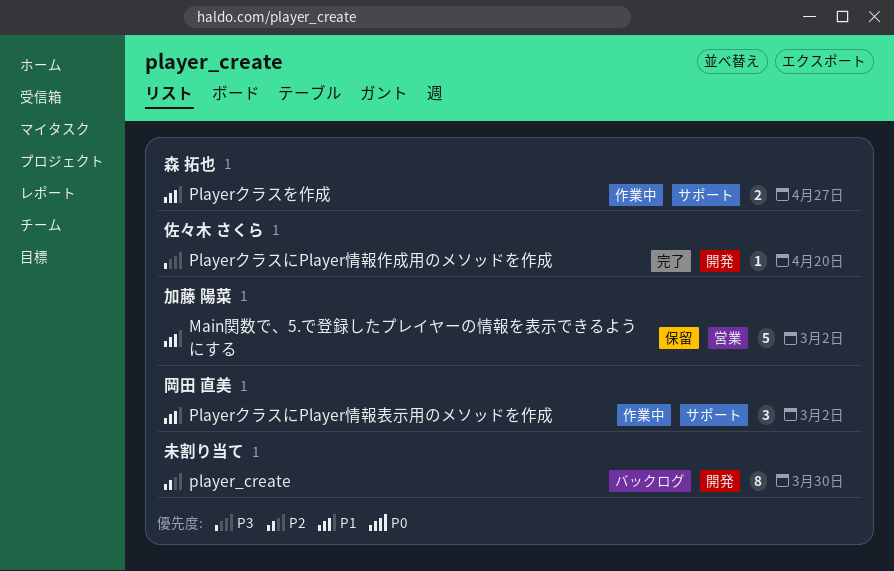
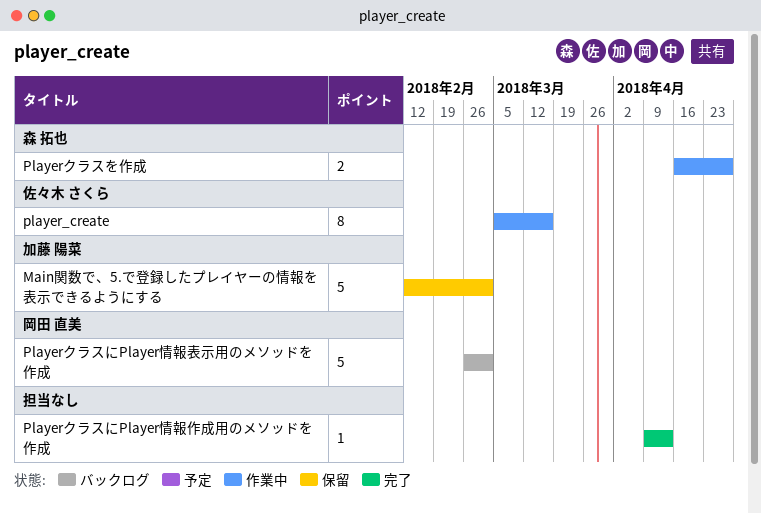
player_create, status: バックログ -> 作業中
player_create, owner: none -> 佐々木 さくら
player_create, due: Mar 30 -> Mar 16
PlayerクラスにPlayer情報作成用のメソッドを作成, owner: 佐々木 さくら -> none
PlayerクラスにPlayer情報作成用のメソッドを作成, due: Apr 20 -> Apr 13
PlayerクラスにPlayer情報表示用のメソッドを作成, status: 作業中 -> バックログ
PlayerクラスにPlayer情報表示用のメソッドを作成, estimate: 3 -> 5

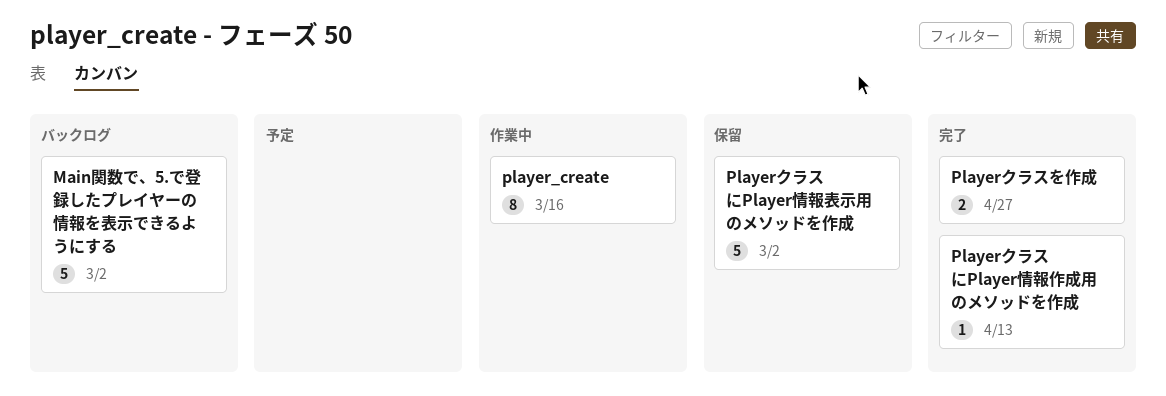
Main関数で、5.で登録したプレイヤーの情報を表示できるようにする, status: 保留 -> バックログ
PlayerクラスにPlayer情報表示用のメソッドを作成, status: バックログ -> 保留
Playerクラスを作成, status: 作業中 -> 完了

